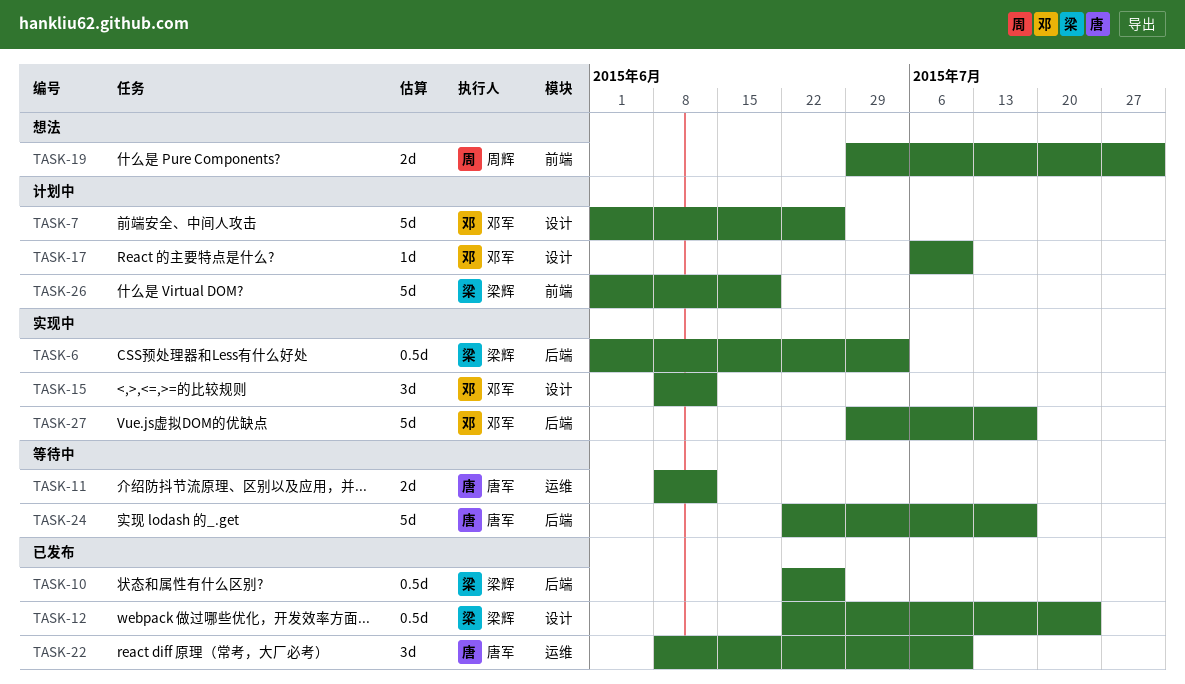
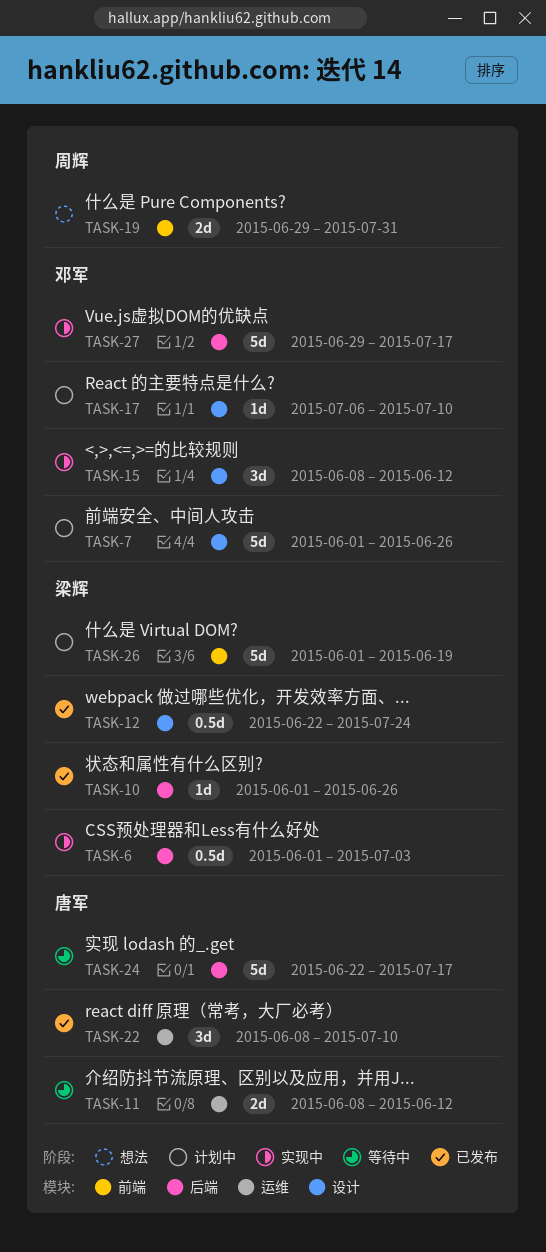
TASK-10, estimate: 0.5d -> 1d
TASK-10, start: Jun 22 -> Jun 1

